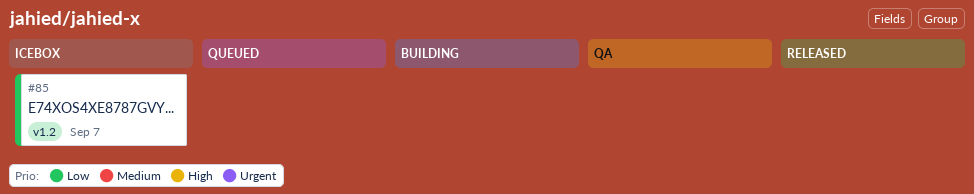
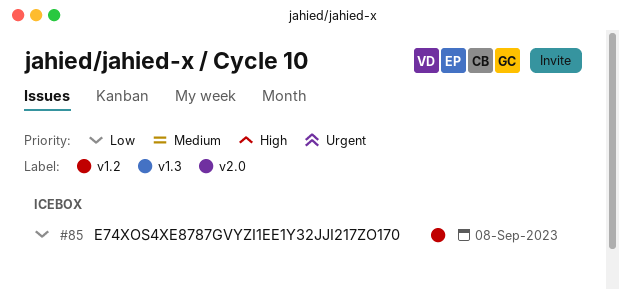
#85, due: Sep 7 -> Sep 8

